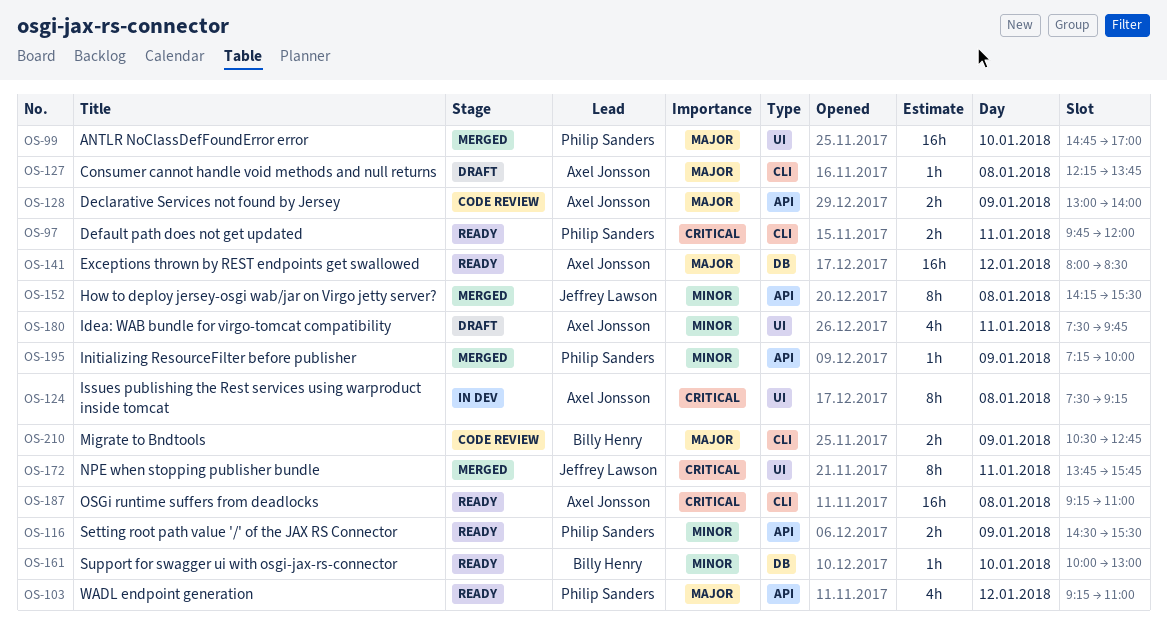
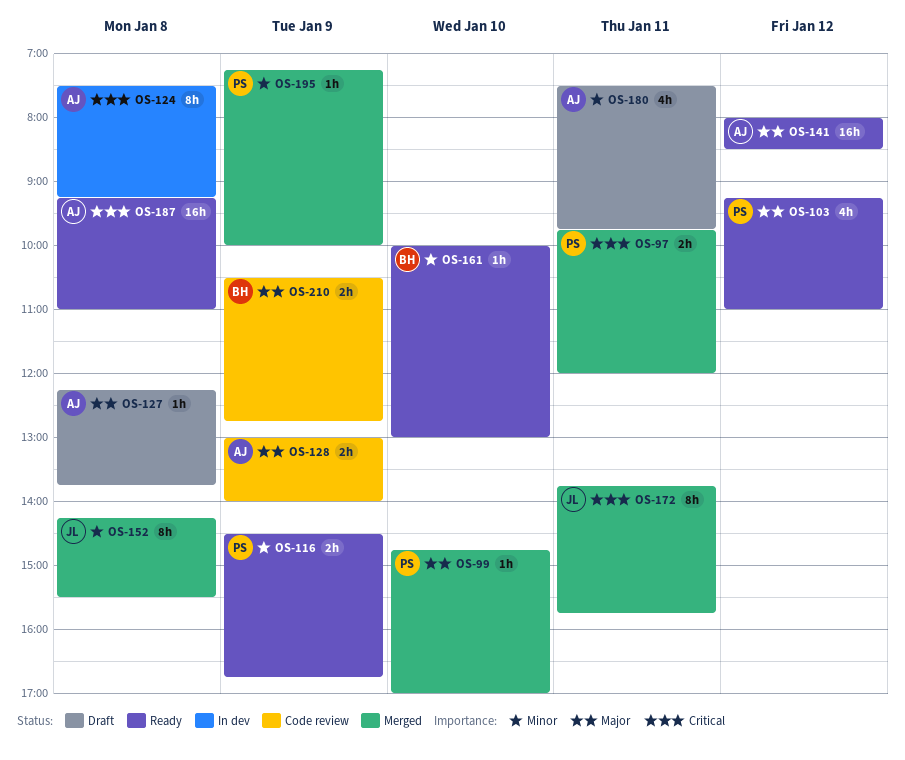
OS-97, status: Ready -> Merged
OS-99, estimate: 16h -> 1h
OS-116, ends: 15:30 -> 16:45

